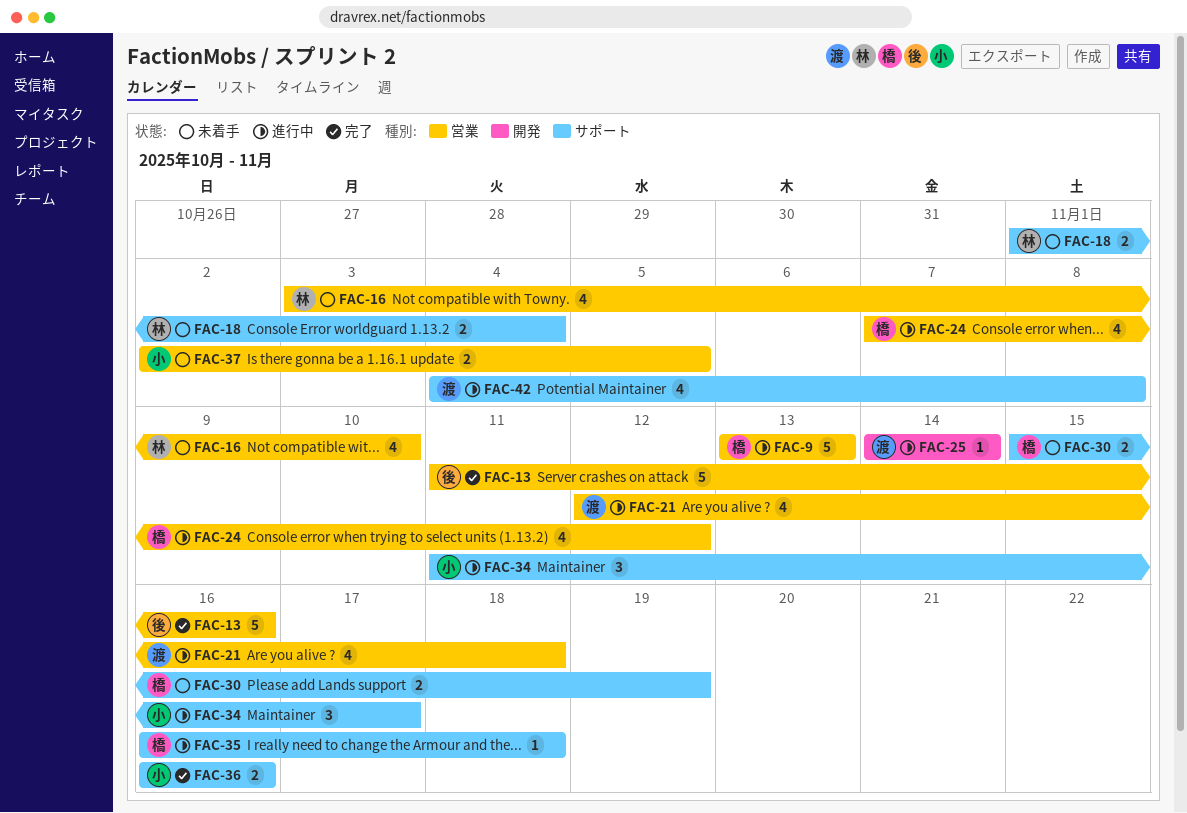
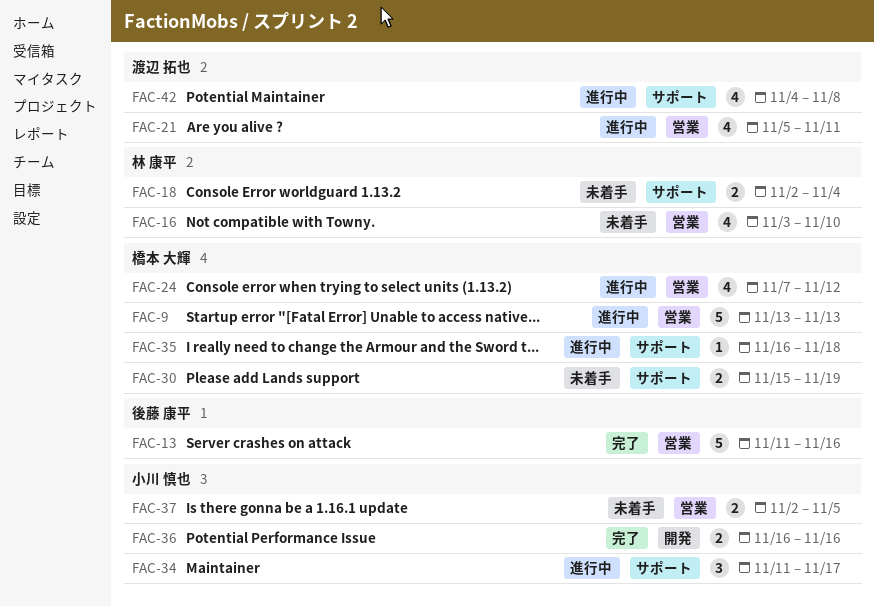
FAC-18, start: Nov 1 -> Nov 2
FAC-21, start: Nov 12 -> Nov 5
FAC-21, due: Nov 18 -> Nov 11
FAC-25: present -> none
FAC-36, label: サポート -> 開発

